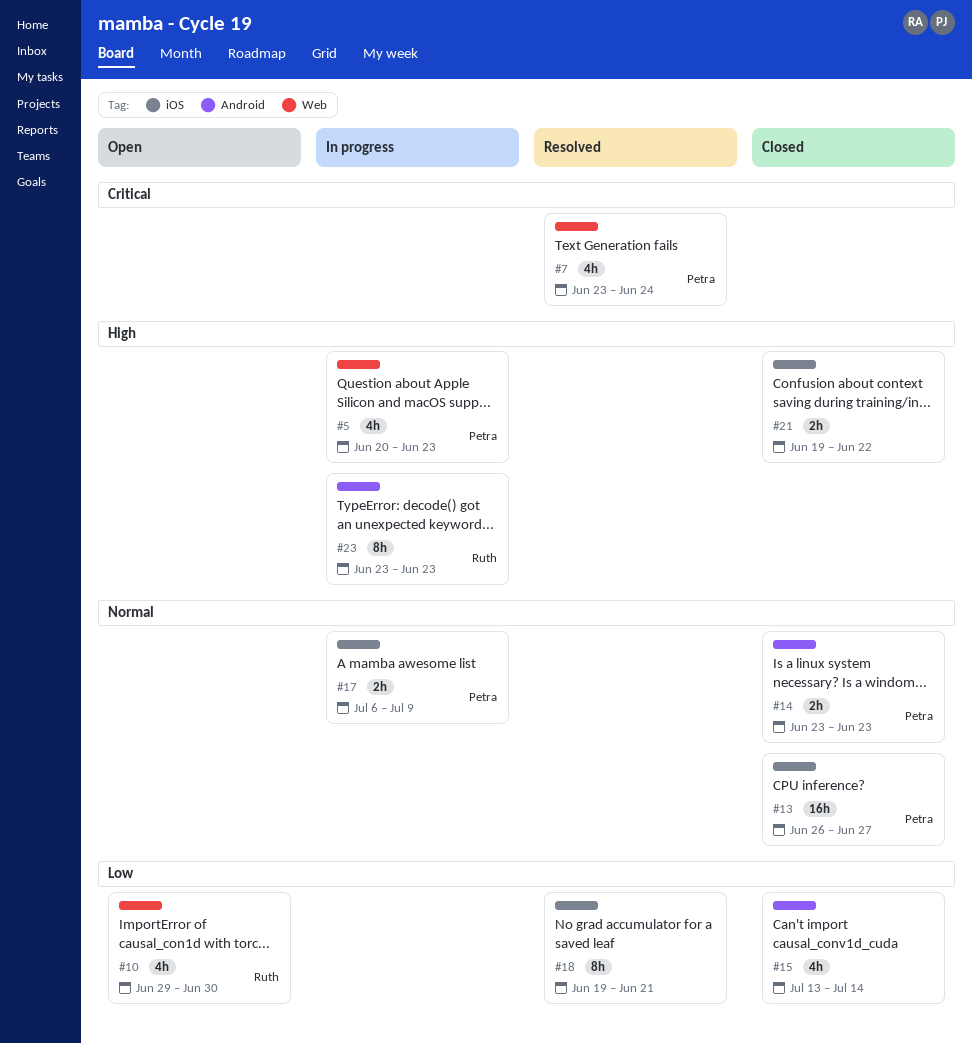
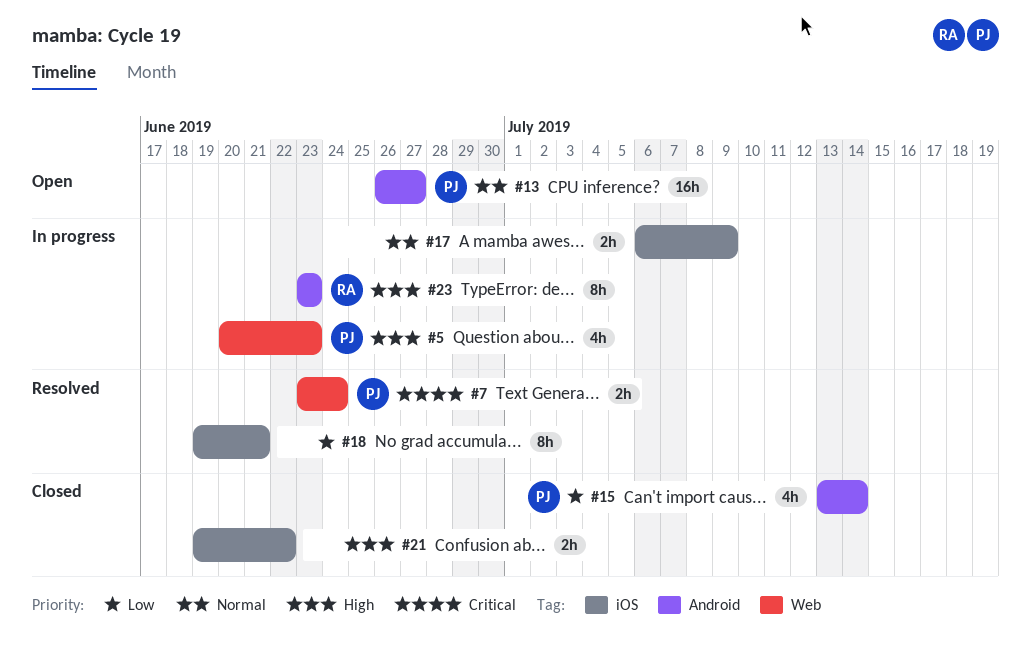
#7, estimate: 4h -> 2h
#10: present -> none
#13, status: Closed -> Open
#13, label: iOS -> Android
#14: present -> none
#15, owner: none -> Petra
#17, owner: Petra -> none

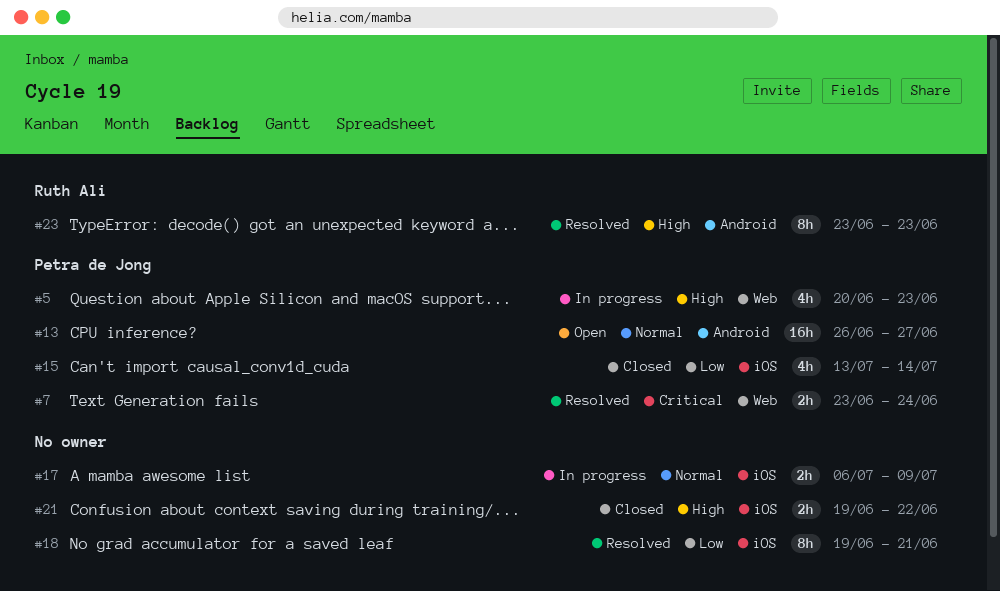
#15, label: Android -> iOS
#23, status: In progress -> Resolved

